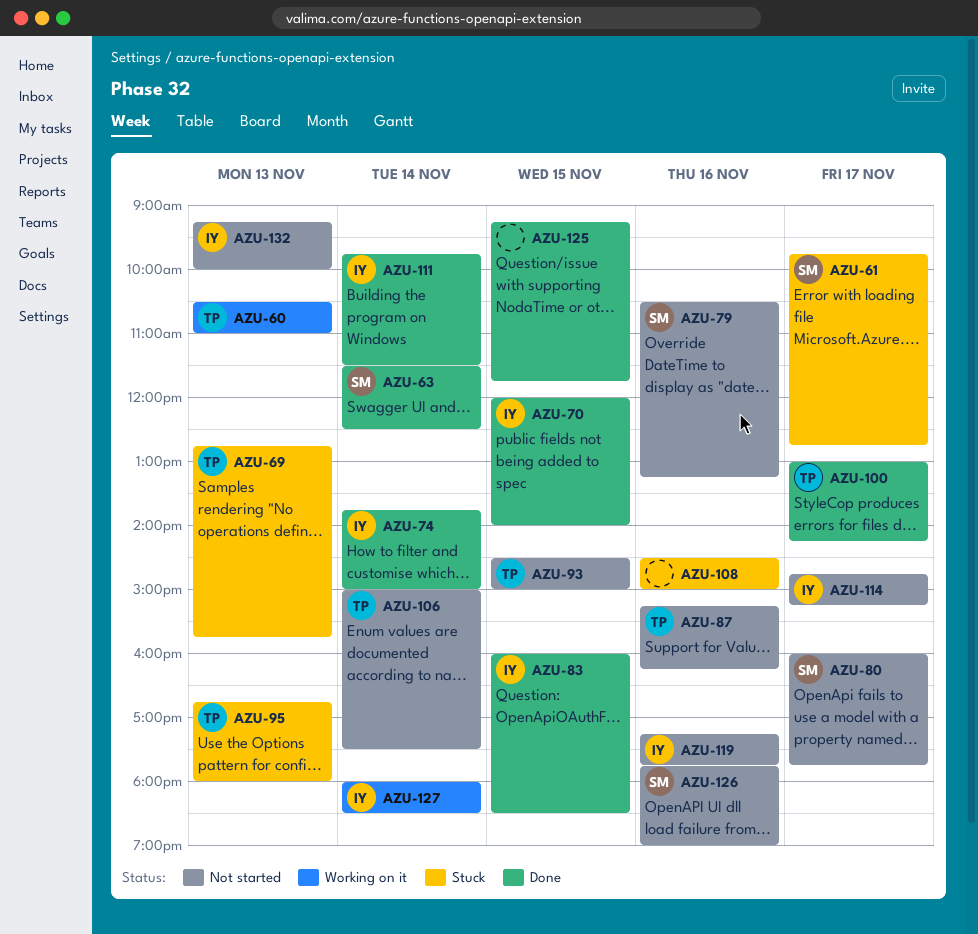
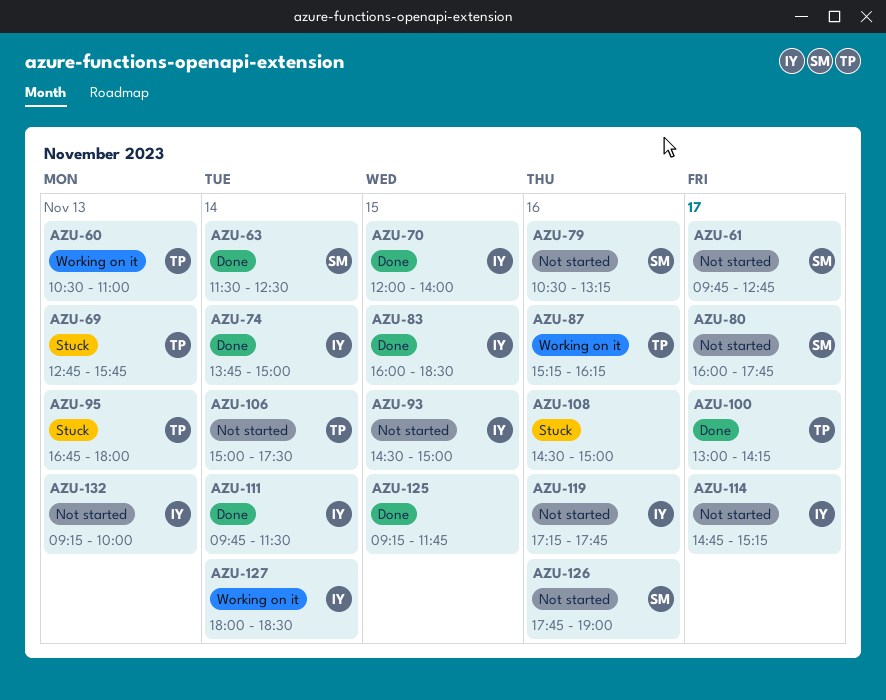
AZU-61, status: Stuck -> Not started
AZU-87, status: Not started -> Working on it
AZU-93, owner: TP -> IY

